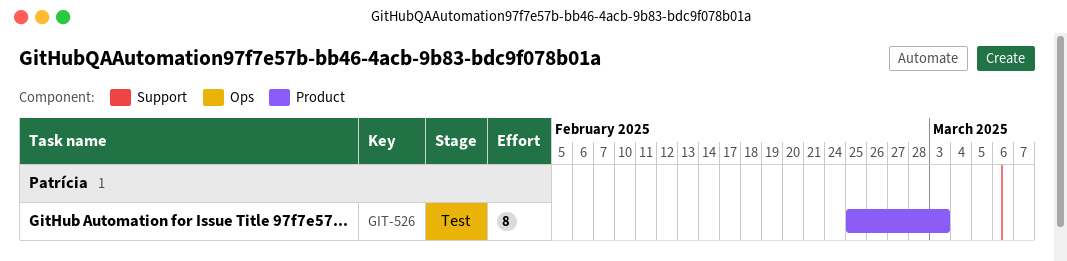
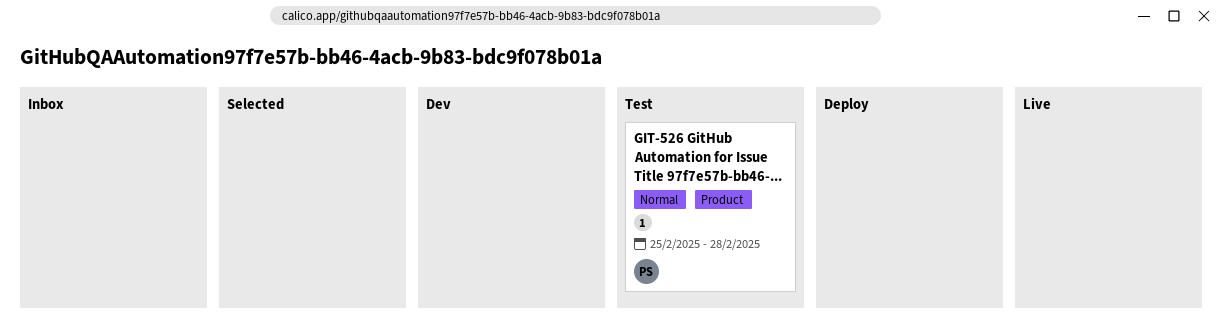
GIT-526, estimate: 8 -> 1
GIT-526, due: Mar 3 -> Feb 28

